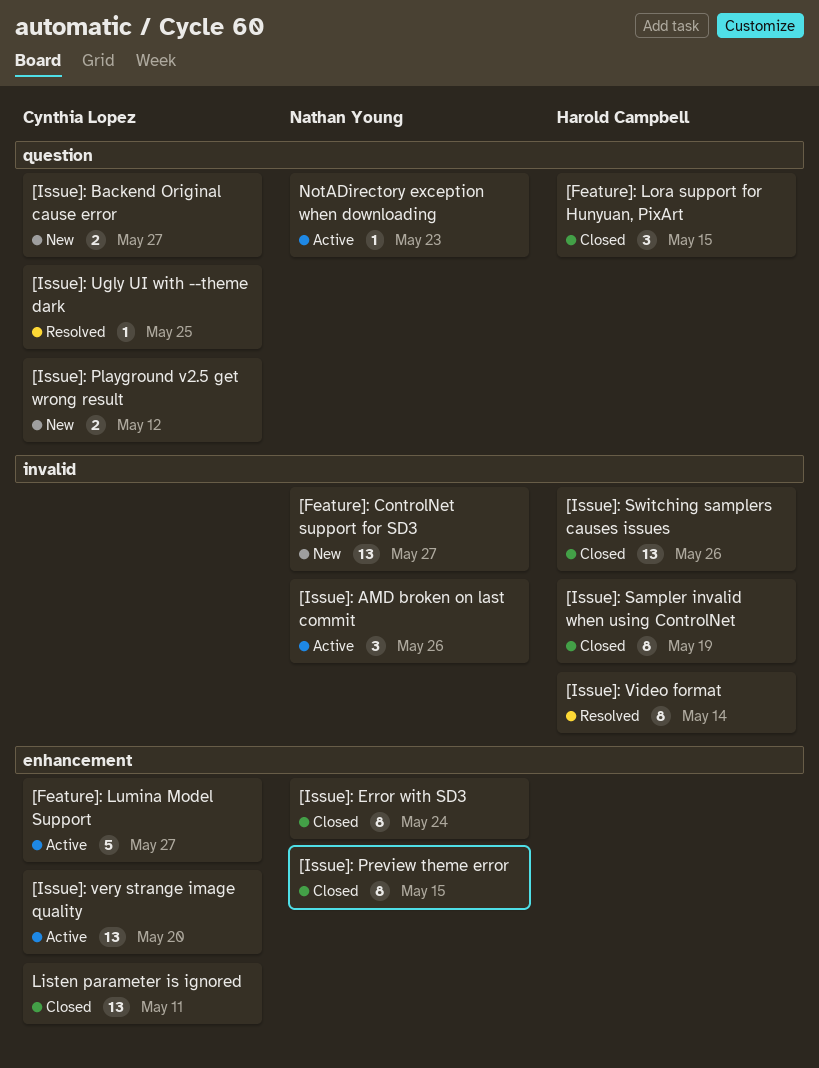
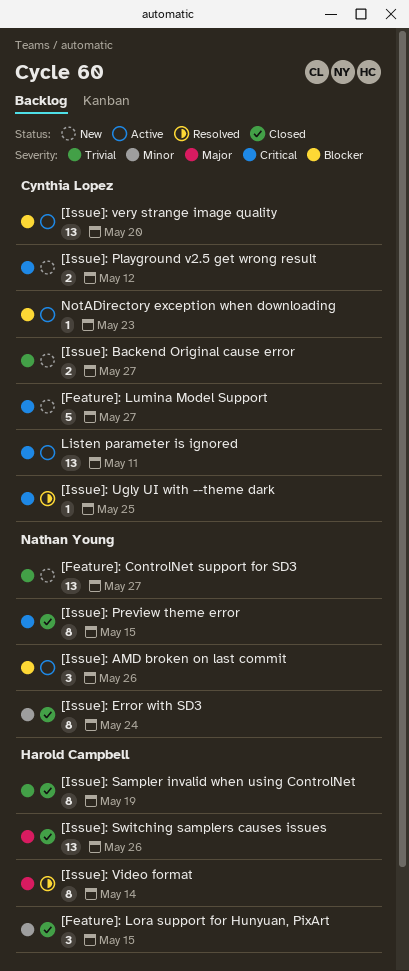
[Feature]: Lumina Model Support, status: Active -> New
Listen parameter is ignored, status: Closed -> Active
NotADirectory exception when downloading, owner: Nathan Young -> Cynthia Lopez

